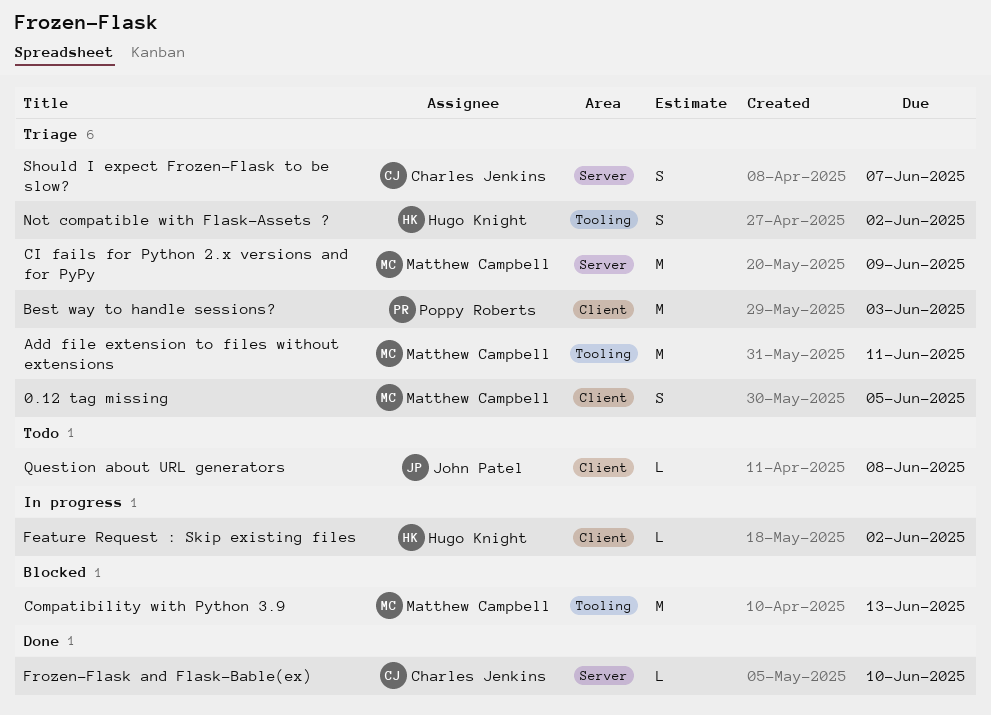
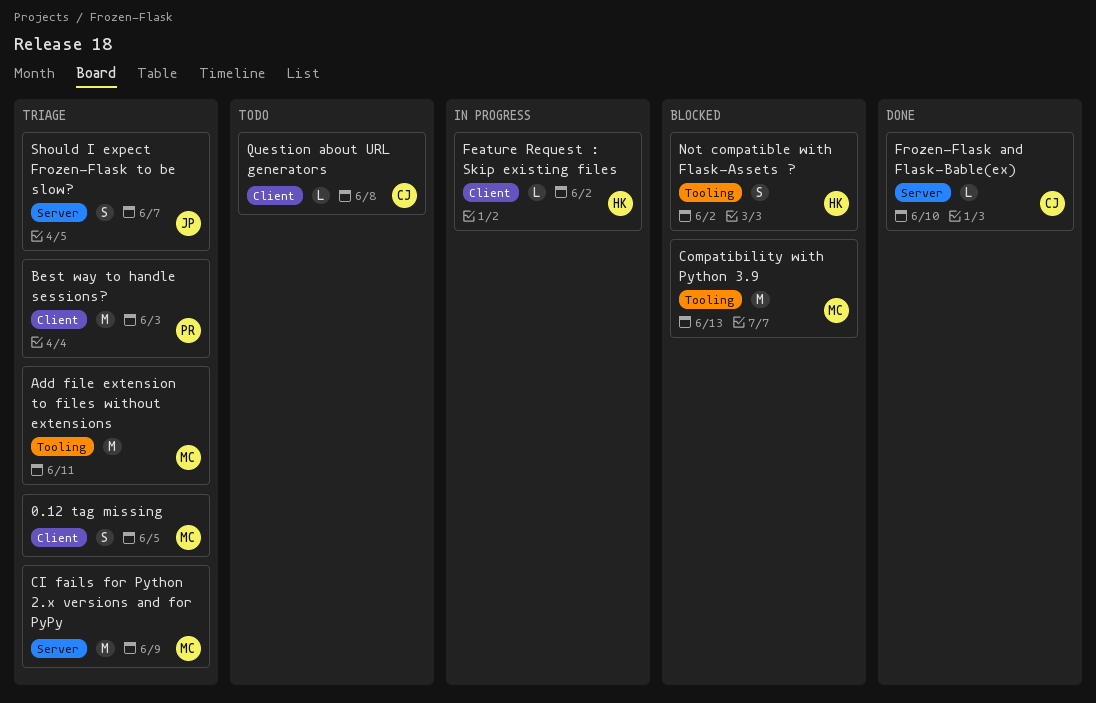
Not compatible with Flask-Assets ?, status: Triage -> Blocked
Question about URL generators, owner: John Patel -> Charles Jenkins
Should I expect Frozen-Flask to be slow?, owner: Charles Jenkins -> John Patel

